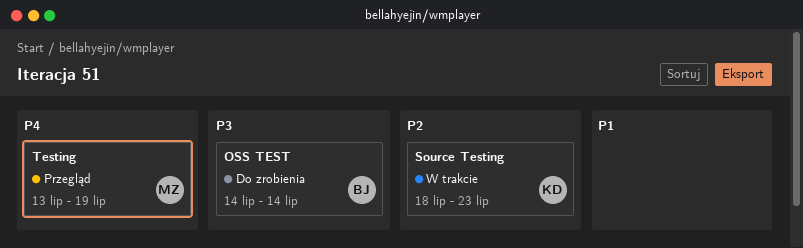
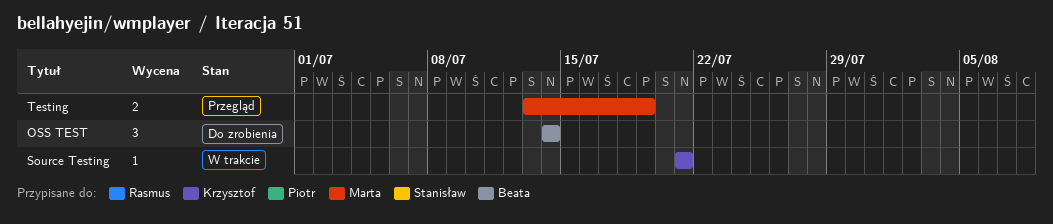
Source Testing, start: Jul 18 -> Jul 21
Source Testing, due: Jul 23 -> Jul 21

